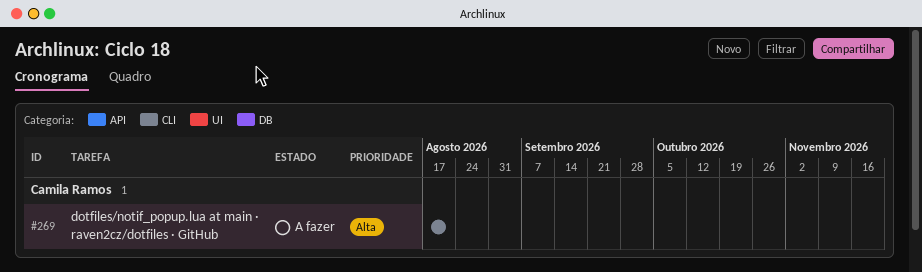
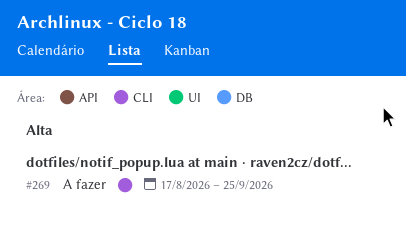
#269, due: Aug 21 -> Sep 25

